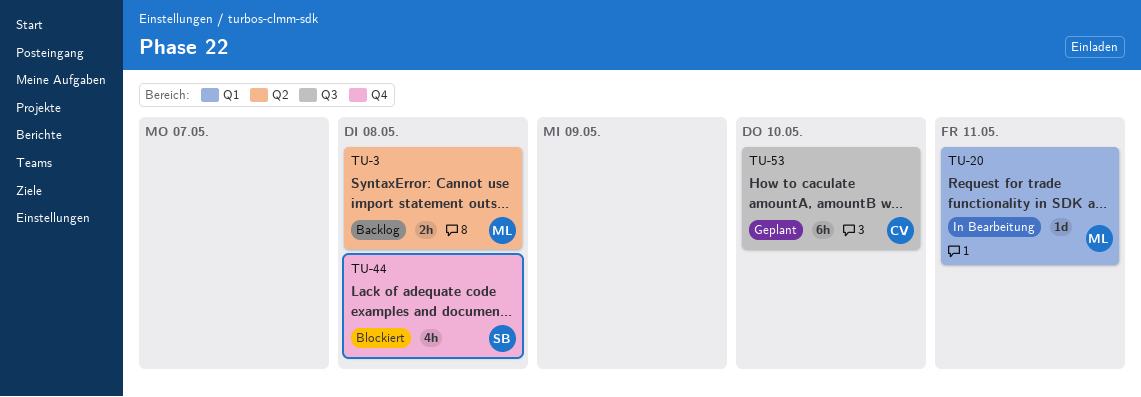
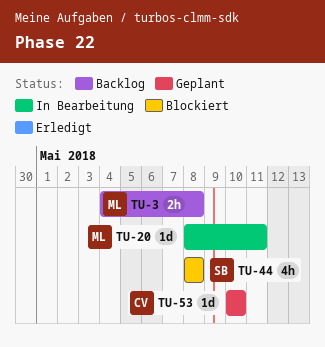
TU-53, estimate: 6h -> 1d

